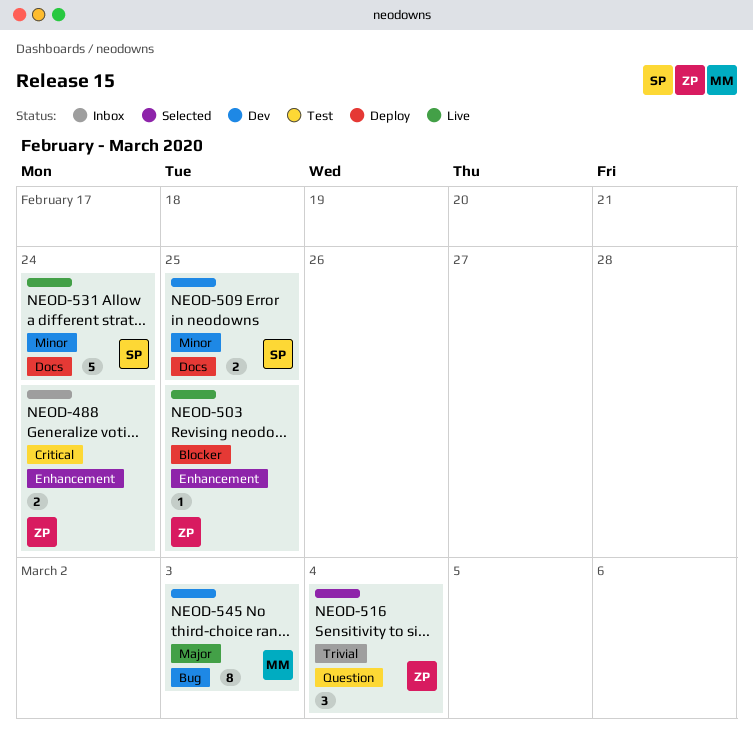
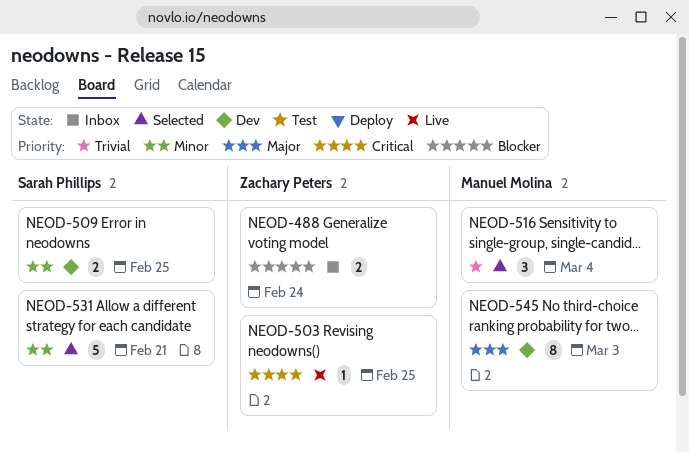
NEOD-488, priority: Critical -> Blocker
NEOD-503, priority: Blocker -> Critical
NEOD-516, owner: Zachary Peters -> Manuel Molina
NEOD-531, status: Live -> Selected
NEOD-531, due: Feb 24 -> Feb 21

